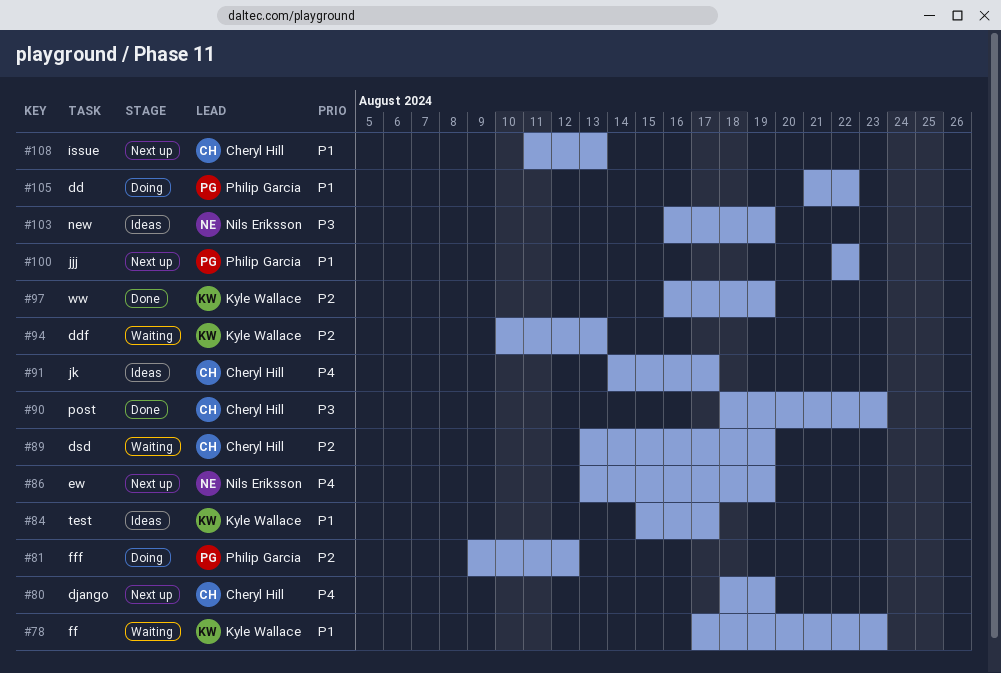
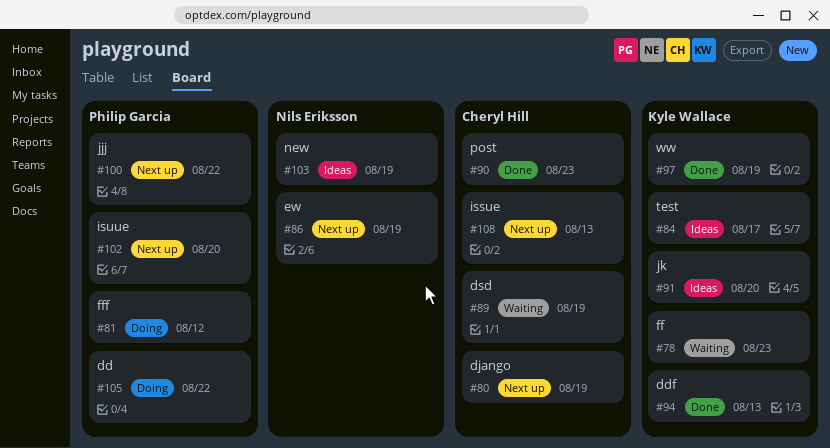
#91, owner: Cheryl Hill -> Kyle Wallace
#91, due: Aug 17 -> Aug 20
#94, status: Waiting -> Done
#102: none -> present

